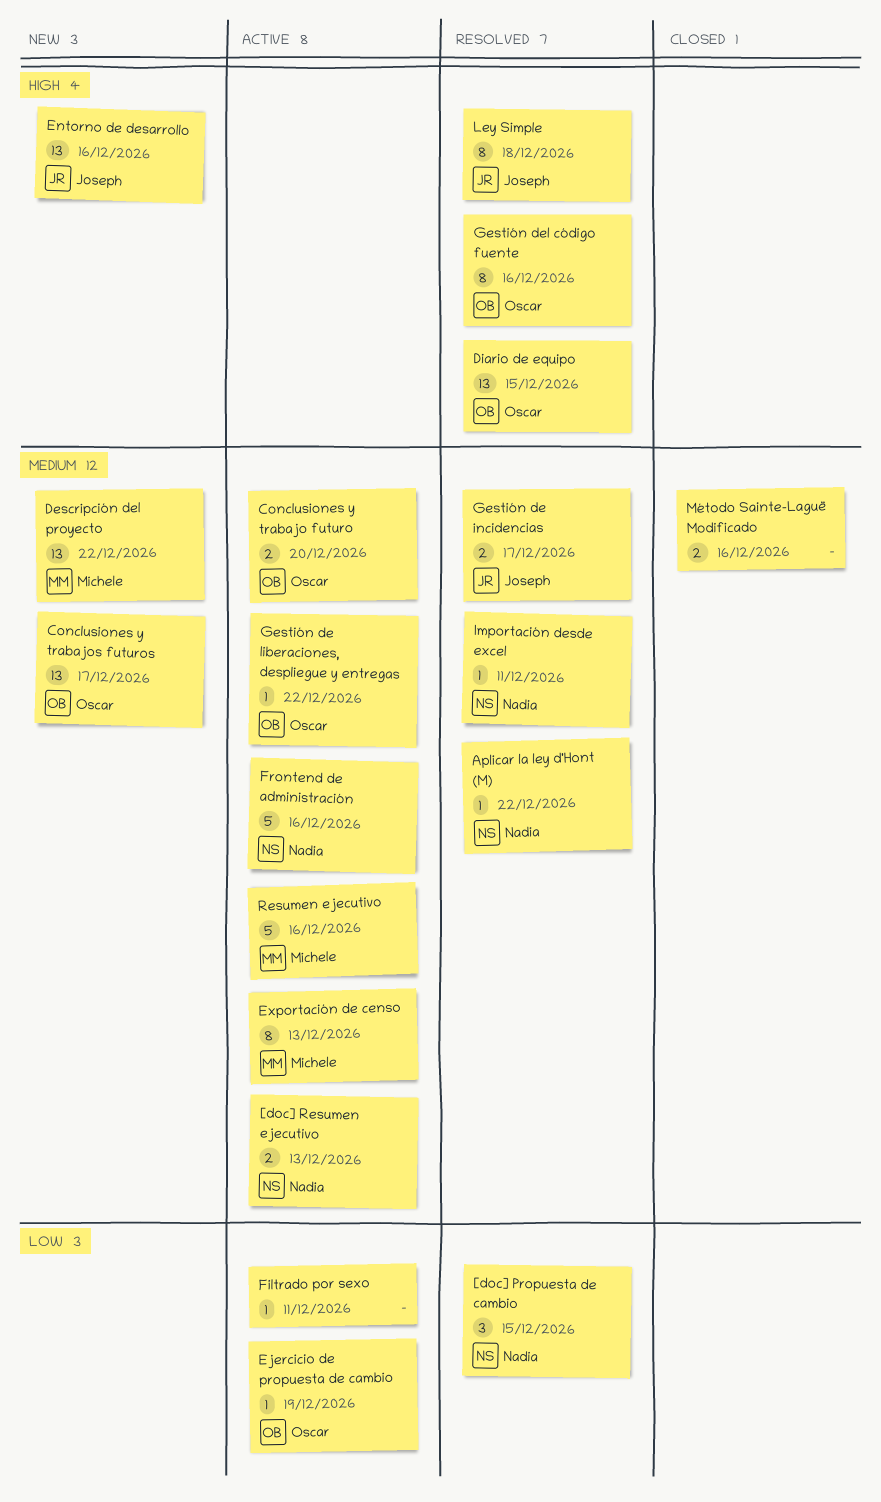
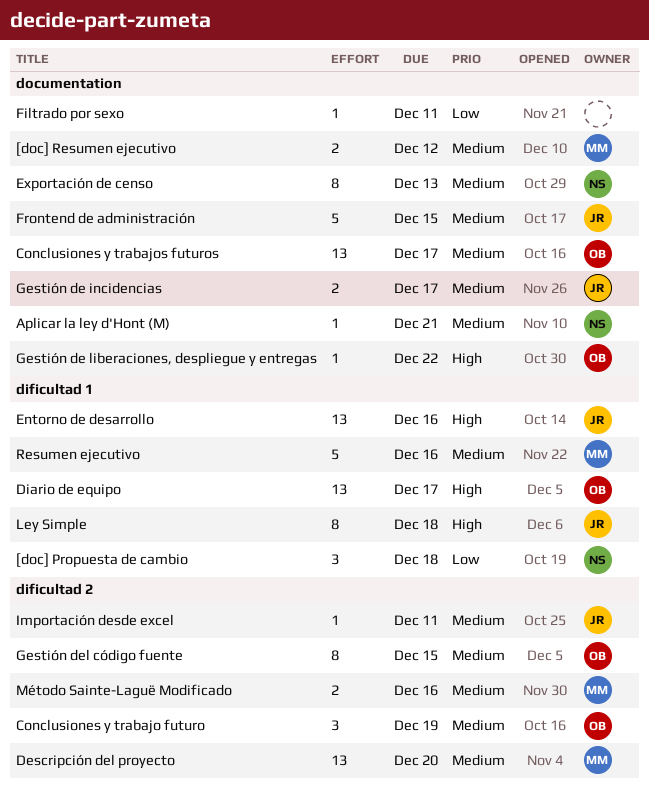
[doc] Propuesta de cambio, due: Dec 15 -> Dec 18
[doc] Resumen ejecutivo, owner: Nadia -> Michele
[doc] Resumen ejecutivo, due: Dec 13 -> Dec 12
Aplicar la ley d'Hont (M), due: Dec 22 -> Dec 21
Conclusiones y trabajo futuro, estimate: 2 -> 3
Conclusiones y trabajo futuro, due: Dec 20 -> Dec 19
Descripción del proyecto, due: Dec 22 -> Dec 20
Diario de equipo, due: Dec 15 -> Dec 17
Ejercicio de propuesta de cambio: present -> none
Exportación de censo, owner: Michele -> Nadia
Frontend de administración, owner: Nadia -> Joseph
Frontend de administración, due: Dec 16 -> Dec 15
Gestión de liberaciones, despliegue y entregas, priority: Medium -> High
Gestión del código fuente, priority: High -> Medium
Gestión del código fuente, due: Dec 16 -> Dec 15
Importación desde excel, owner: Nadia -> Joseph
Método Sainte-Laguë Modificado, owner: none -> Michele

